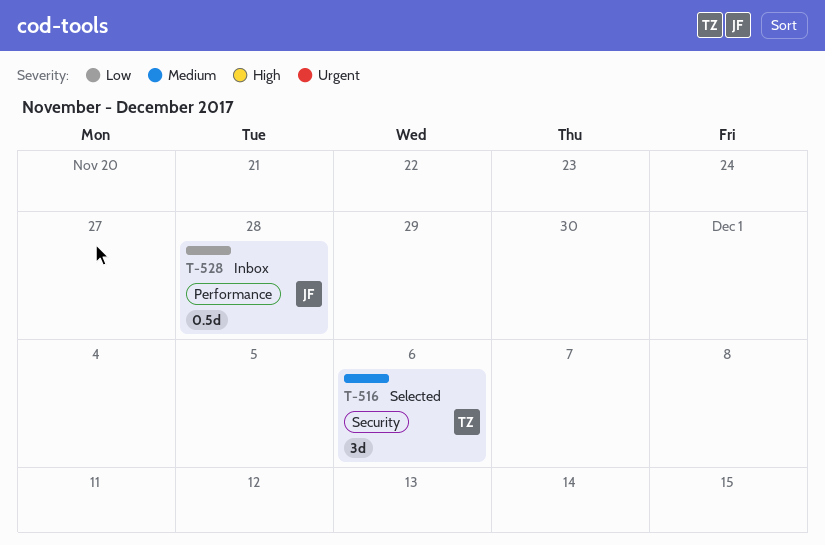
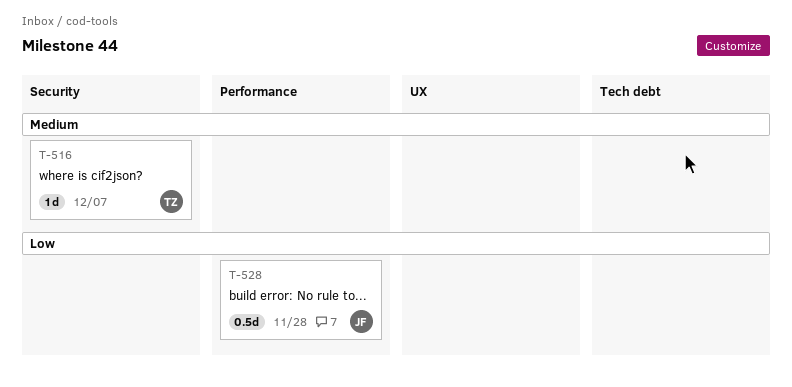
T-516, estimate: 3d -> 1d
T-516, due: Dec 6 -> Dec 7

